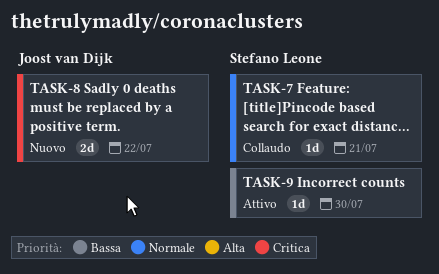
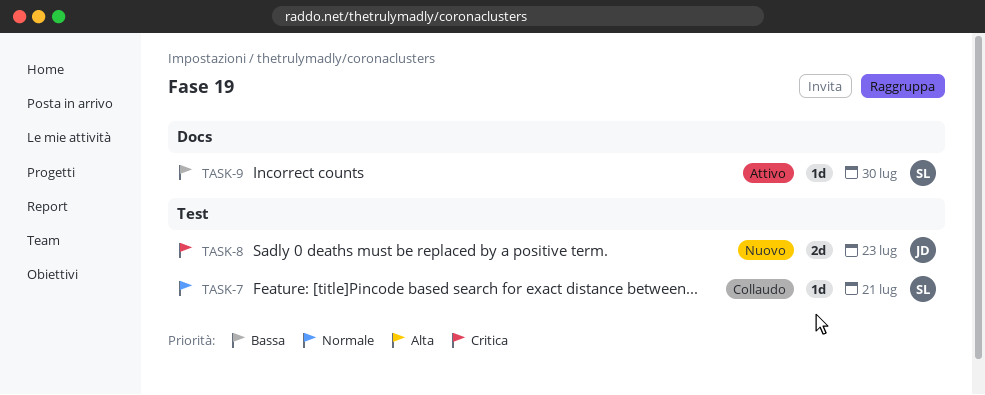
TASK-8, due: Jul 22 -> Jul 23

